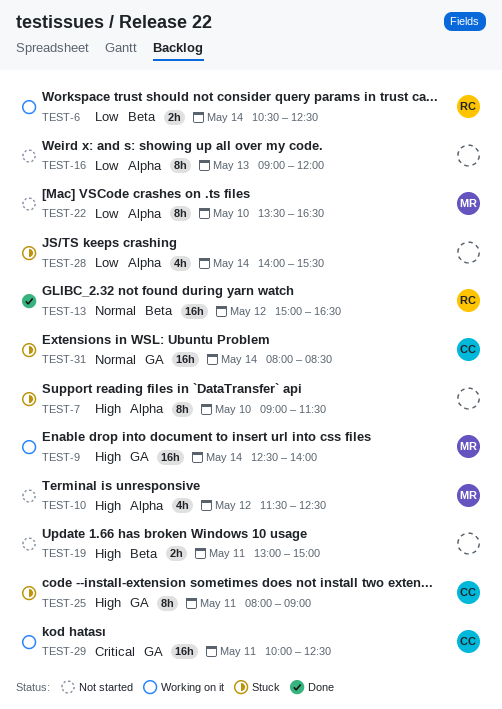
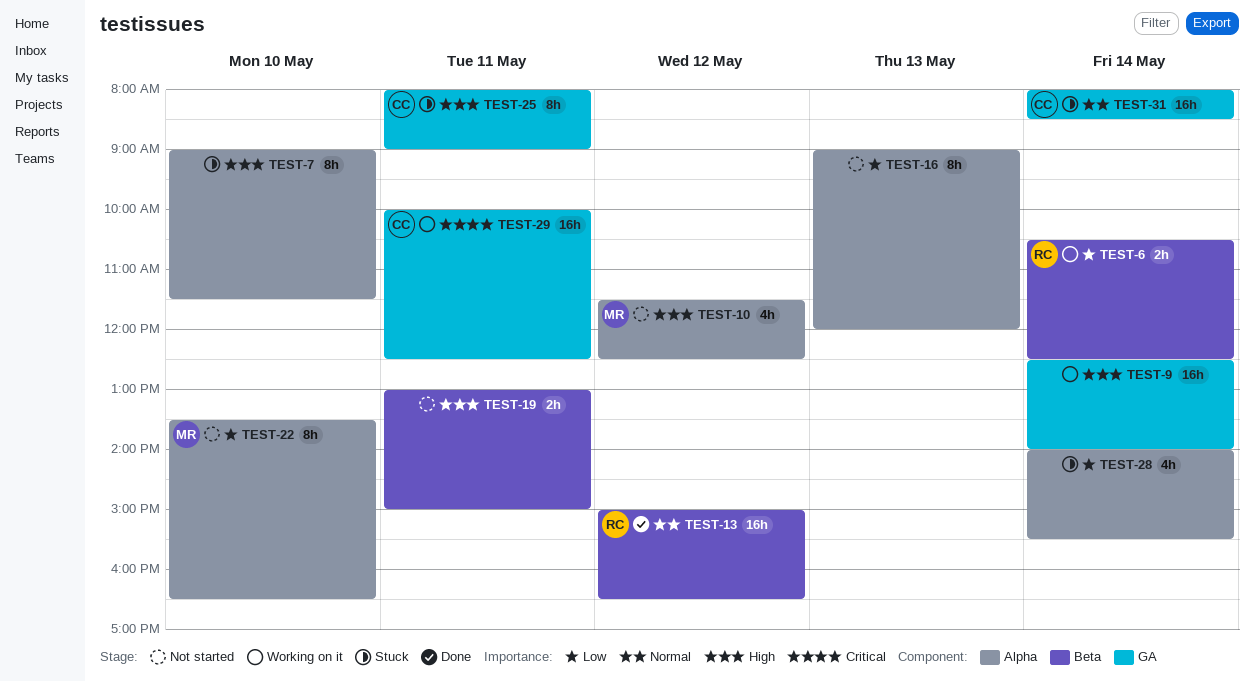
TEST-9, owner: MR -> none

